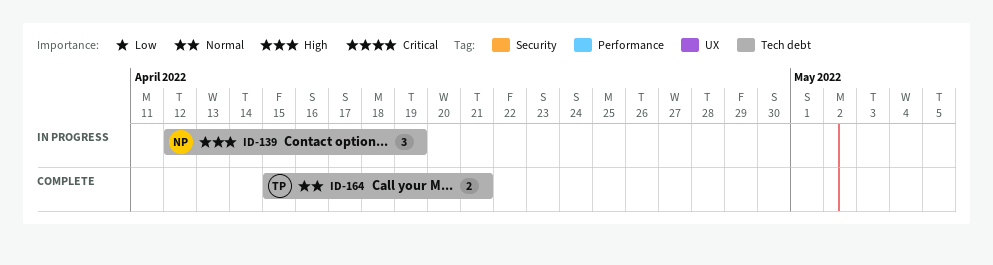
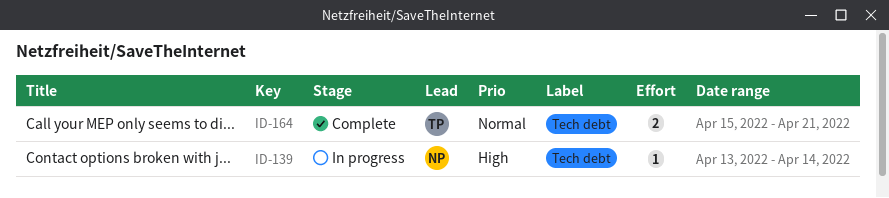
ID-139, estimate: 3 -> 1
ID-139, start: Apr 12 -> Apr 13
ID-139, due: Apr 19 -> Apr 14

